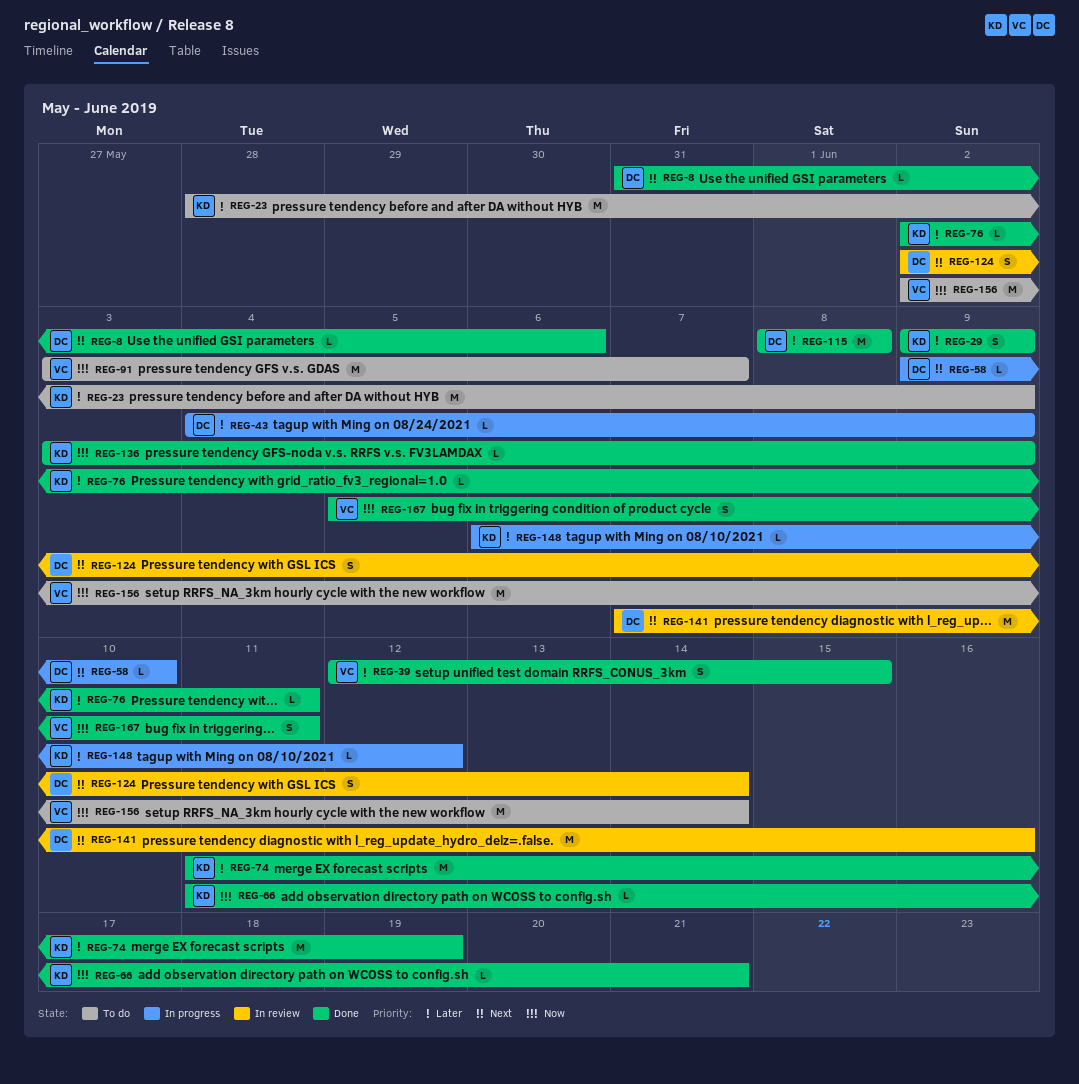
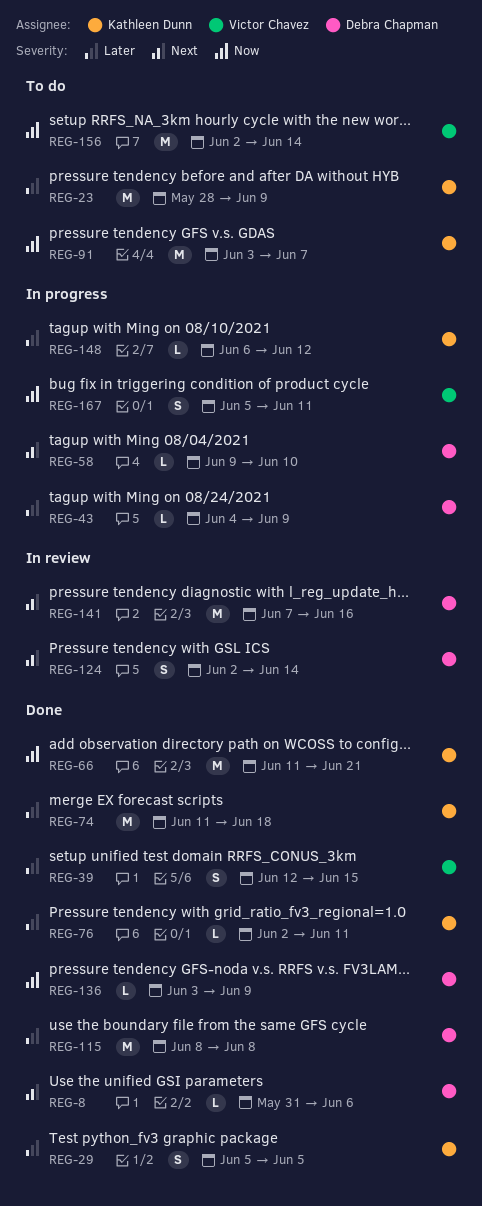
REG-29, start: Jun 9 -> Jun 5
REG-29, due: Jun 9 -> Jun 5
REG-66, estimate: L -> M
REG-74, due: Jun 19 -> Jun 18
REG-91, owner: Victor Chavez -> Kathleen Dunn
REG-136, owner: Kathleen Dunn -> Debra Chapman
REG-167, status: Done -> In progress

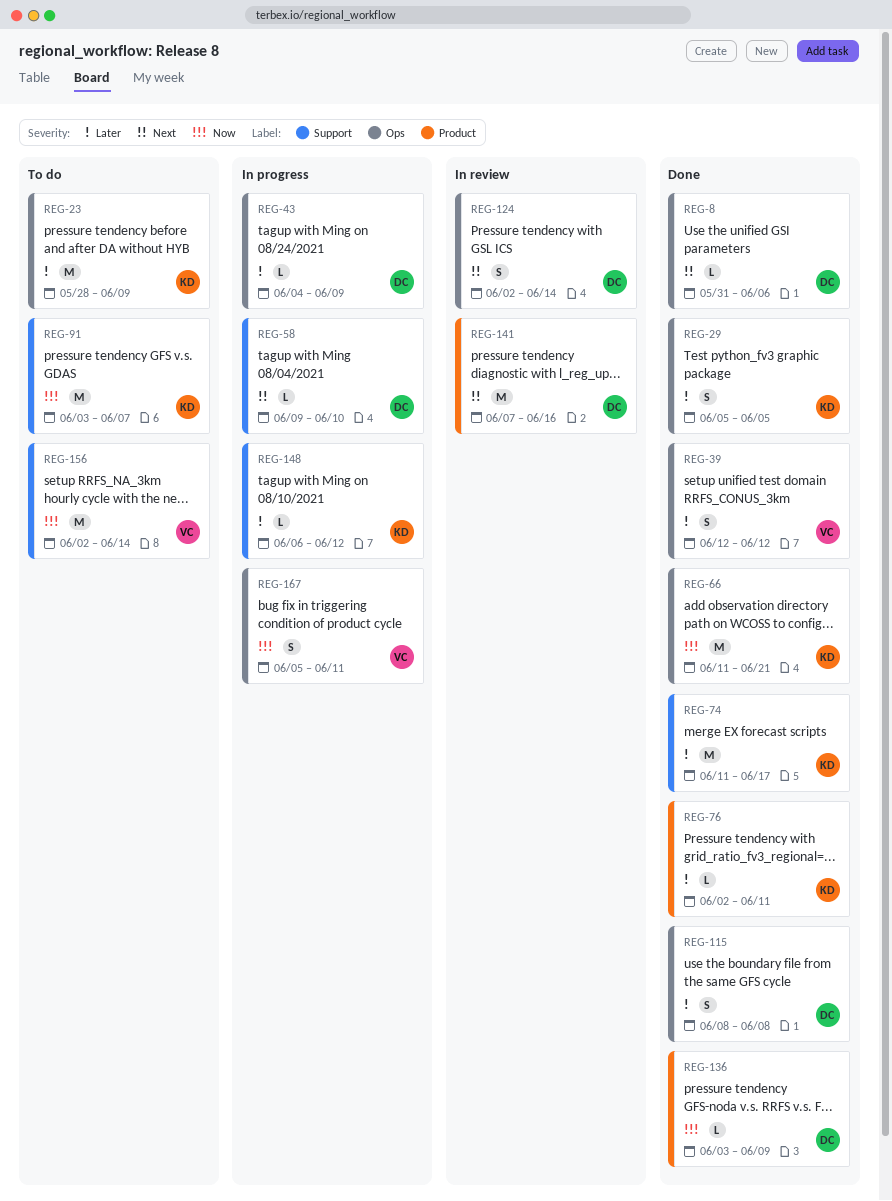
REG-39, due: Jun 15 -> Jun 12
REG-74, due: Jun 18 -> Jun 17
REG-115, estimate: M -> S

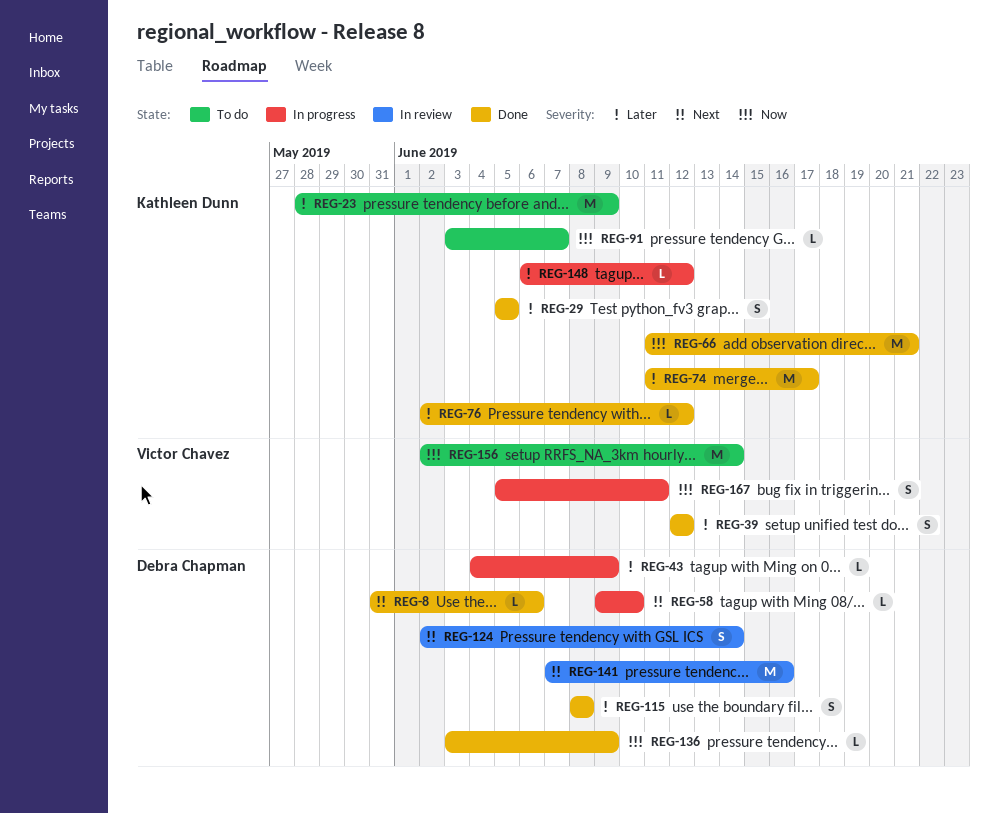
REG-76, due: Jun 11 -> Jun 12
REG-91, estimate: M -> L

